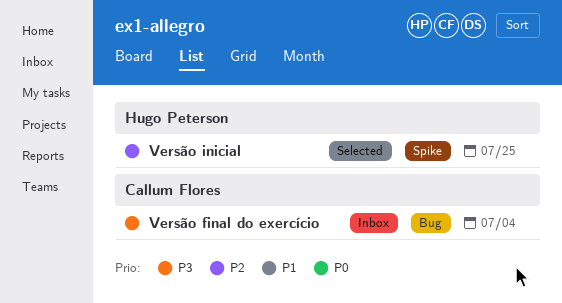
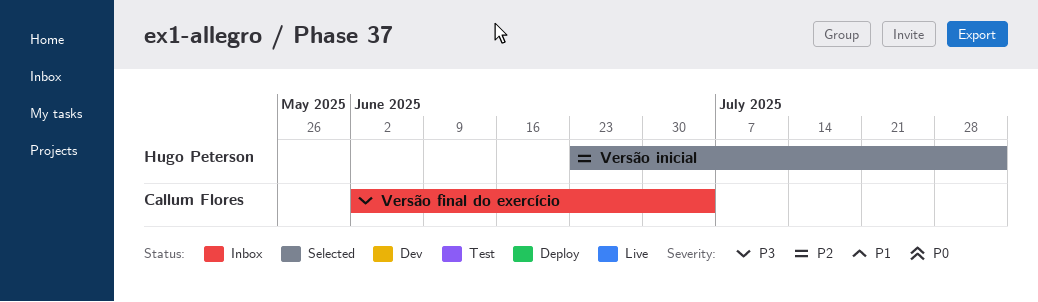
Versão inicial, due: Jul 25 -> Aug 1

